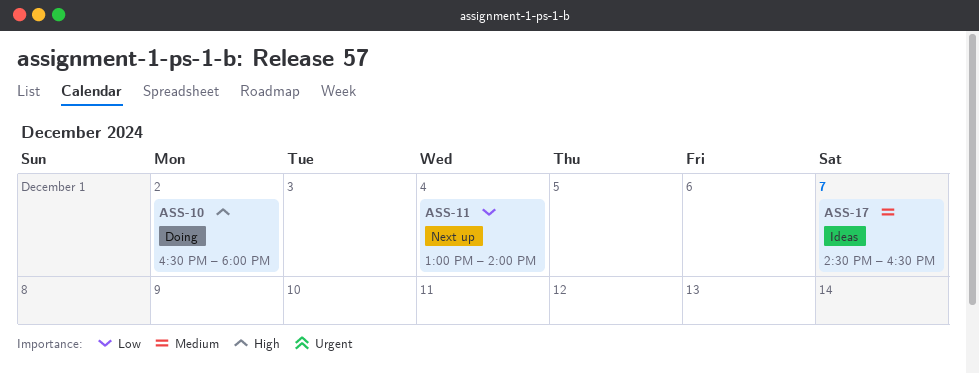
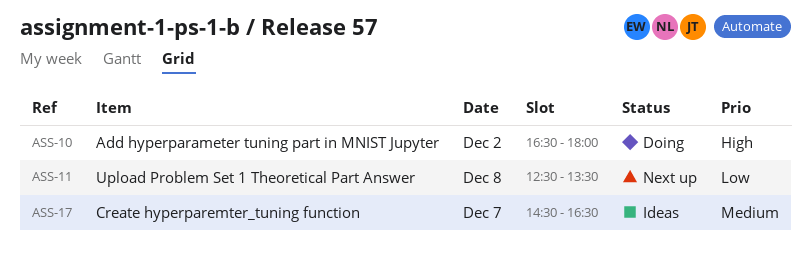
ASS-11, day: Dec 4 -> Dec 8
ASS-11, begins: 13:00 -> 12:30
ASS-11, ends: 14:00 -> 13:30

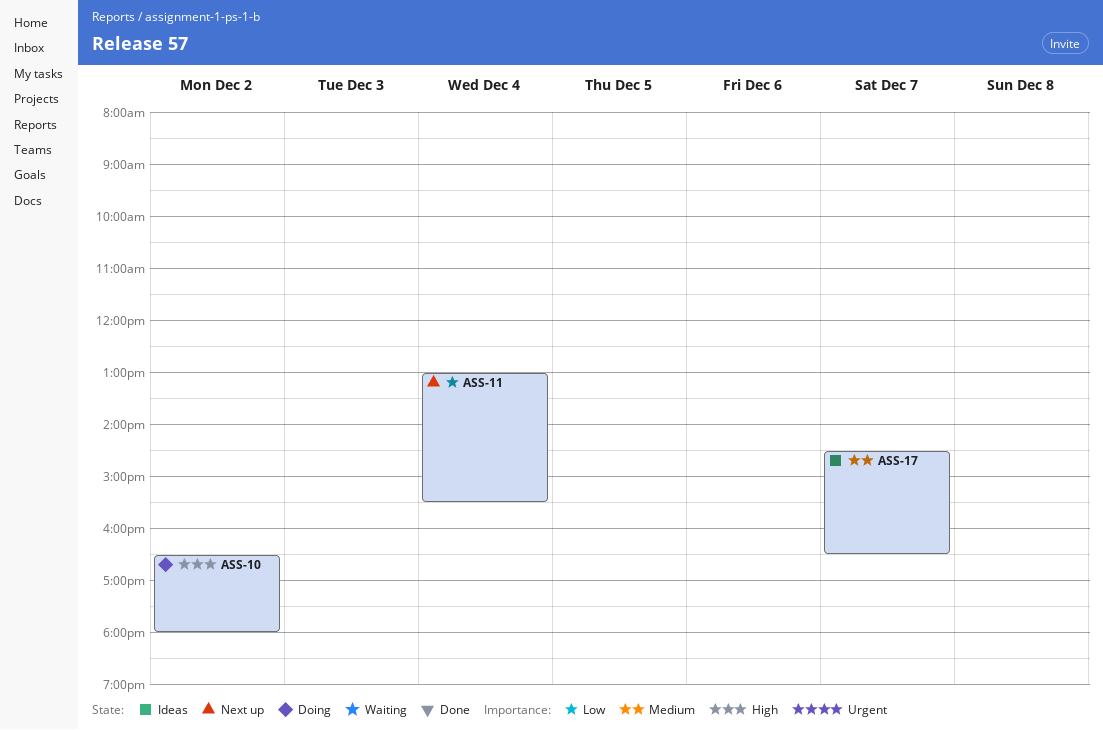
ASS-11, day: Dec 8 -> Dec 4
ASS-11, begins: 12:30 -> 13:00
ASS-11, ends: 13:30 -> 15:30

